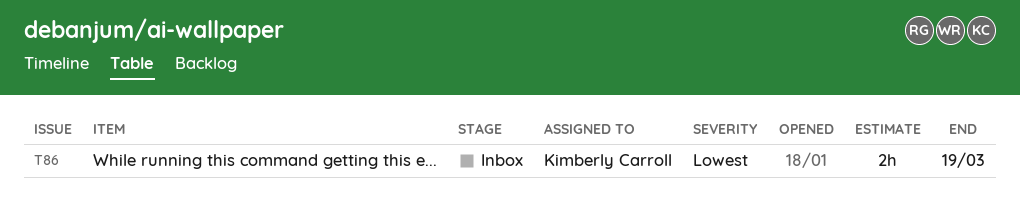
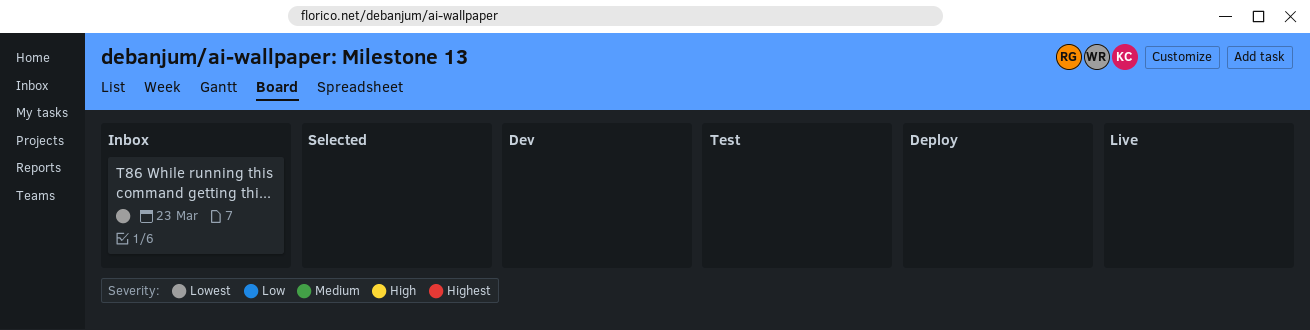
T86, due: Mar 19 -> Mar 23

